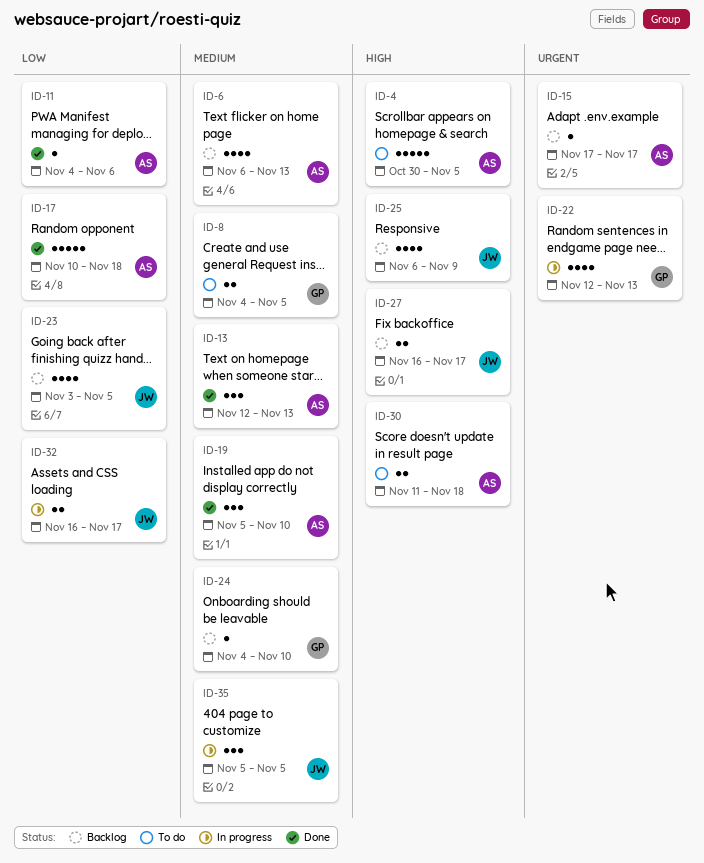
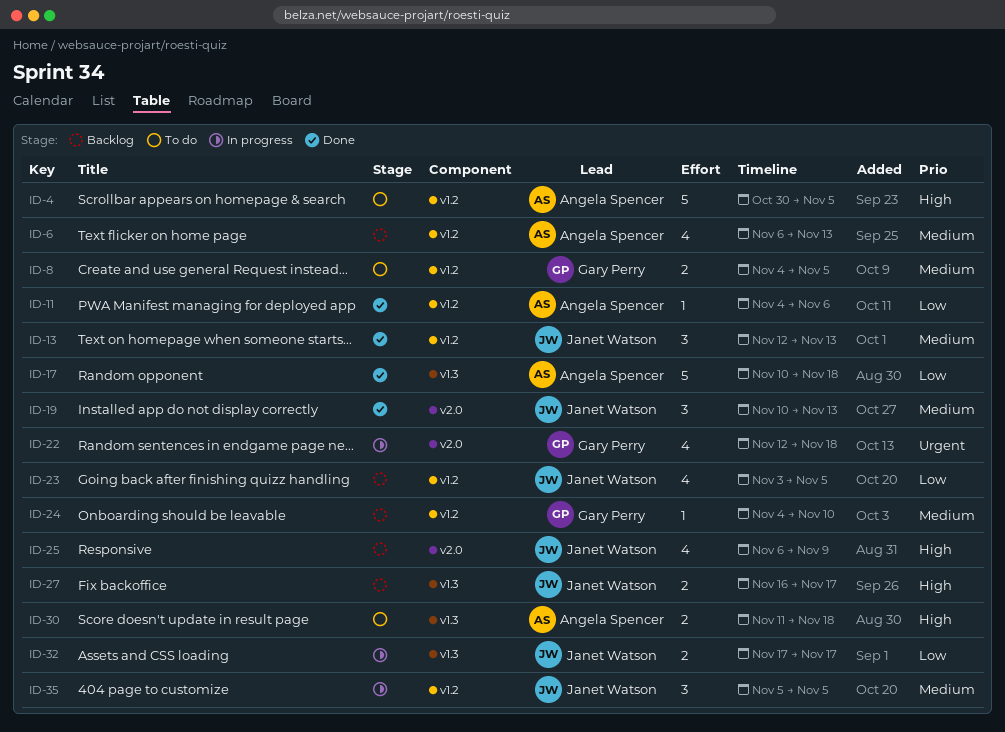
ID-13, owner: Angela Spencer -> Janet Watson
ID-15: present -> none
ID-19, owner: Angela Spencer -> Janet Watson
ID-19, start: Nov 5 -> Nov 10
ID-19, due: Nov 10 -> Nov 13
ID-22, due: Nov 13 -> Nov 18
ID-32, start: Nov 16 -> Nov 17

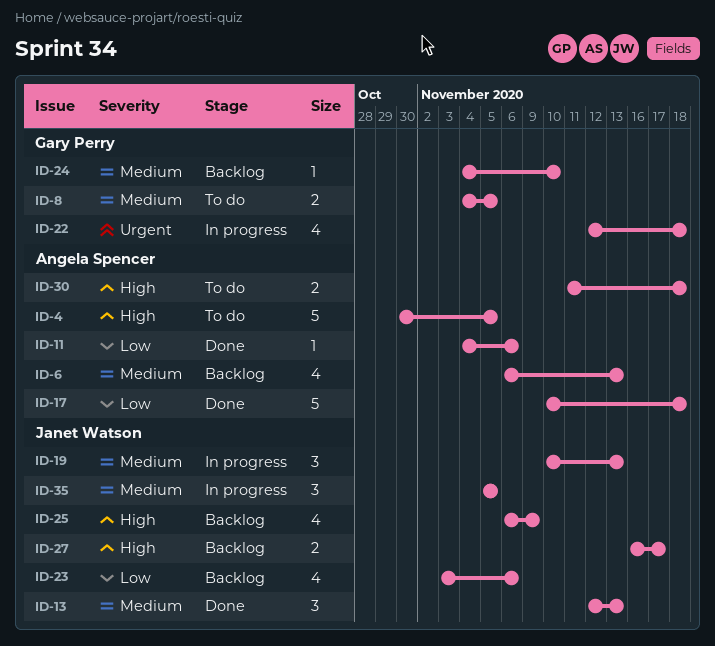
ID-19, status: Done -> In progress
ID-23, due: Nov 5 -> Nov 6
ID-32: present -> none

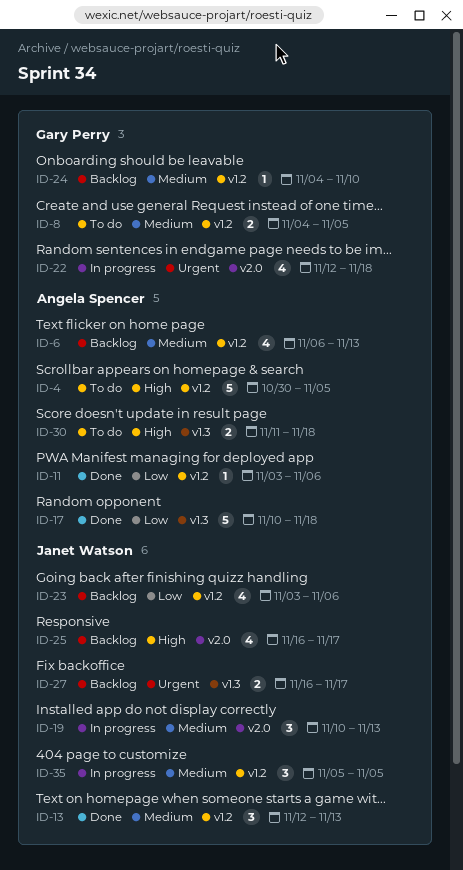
ID-11, start: Nov 4 -> Nov 3
ID-25, start: Nov 6 -> Nov 16
ID-25, due: Nov 9 -> Nov 17
ID-27, priority: High -> Urgent

